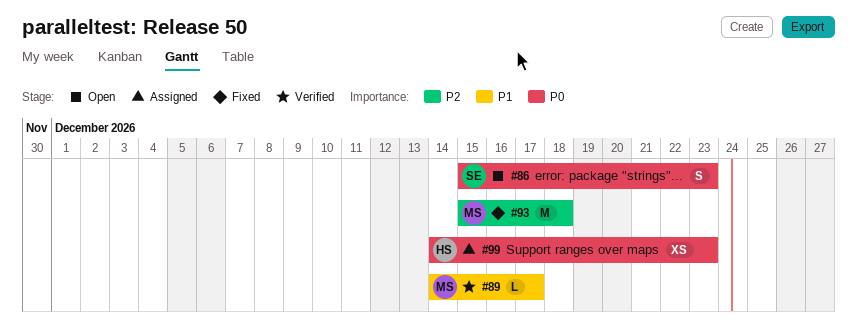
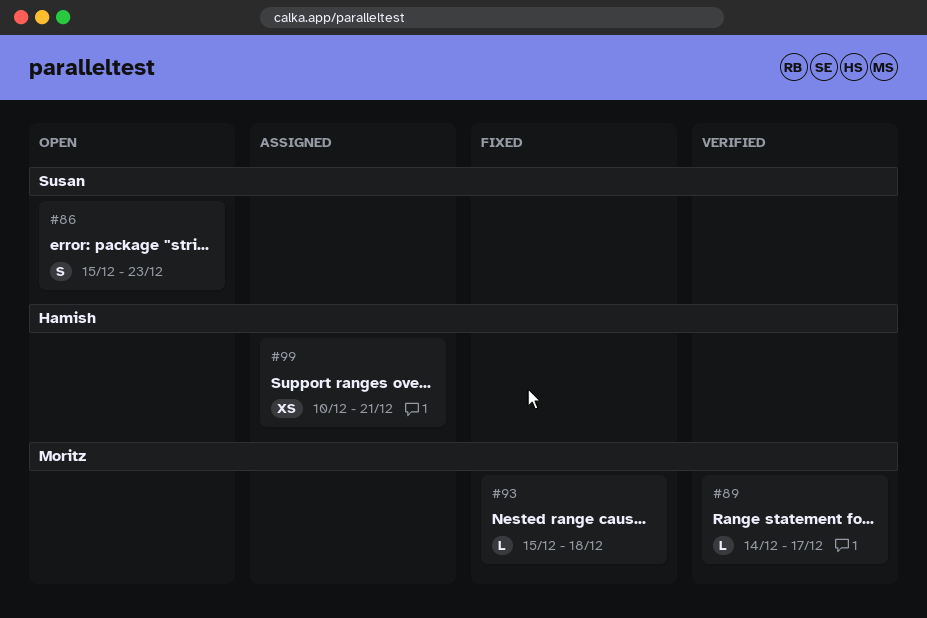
#93, estimate: M -> L
#99, start: Dec 14 -> Dec 10
#99, due: Dec 23 -> Dec 21

